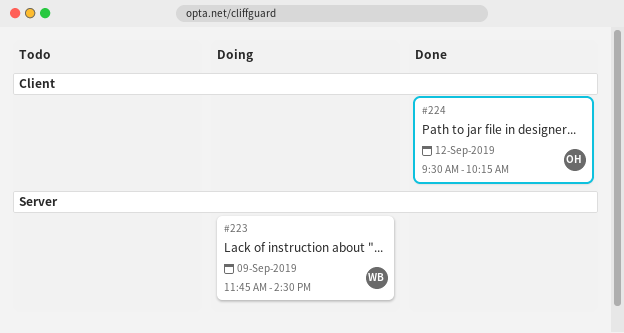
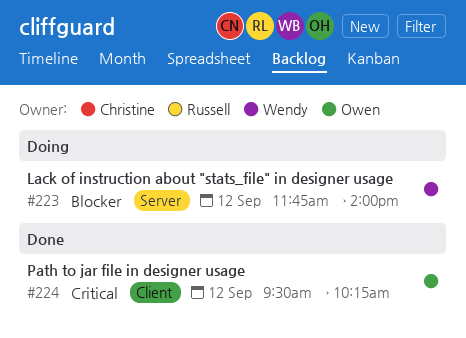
#223, day: Sep 9 -> Sep 12
#223, ends: 14:30 -> 14:00

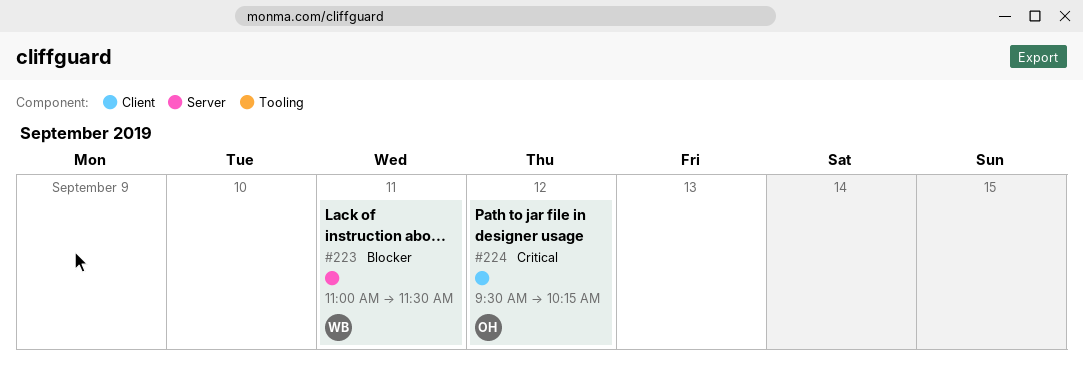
#223, day: Sep 12 -> Sep 11
#223, begins: 11:45 -> 11:00
#223, ends: 14:00 -> 11:30

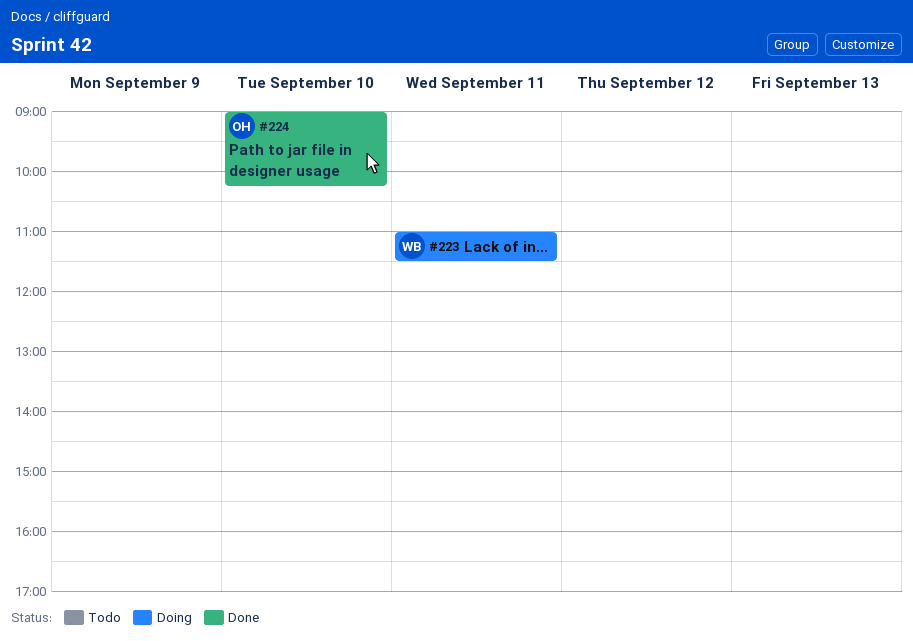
#224, day: Sep 12 -> Sep 10
#224, begins: 09:30 -> 09:00

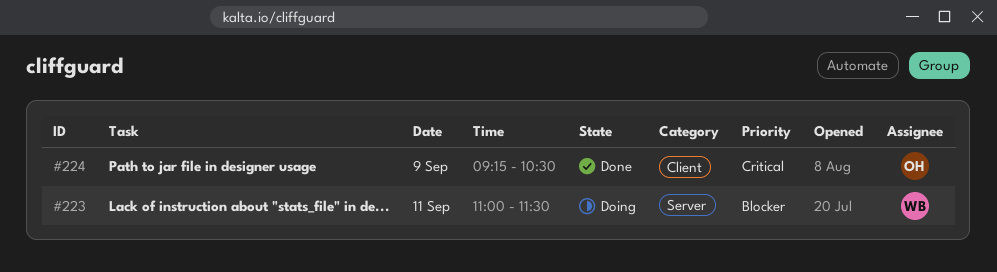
#224, day: Sep 10 -> Sep 9
#224, begins: 09:00 -> 09:15
#224, ends: 10:15 -> 10:30

